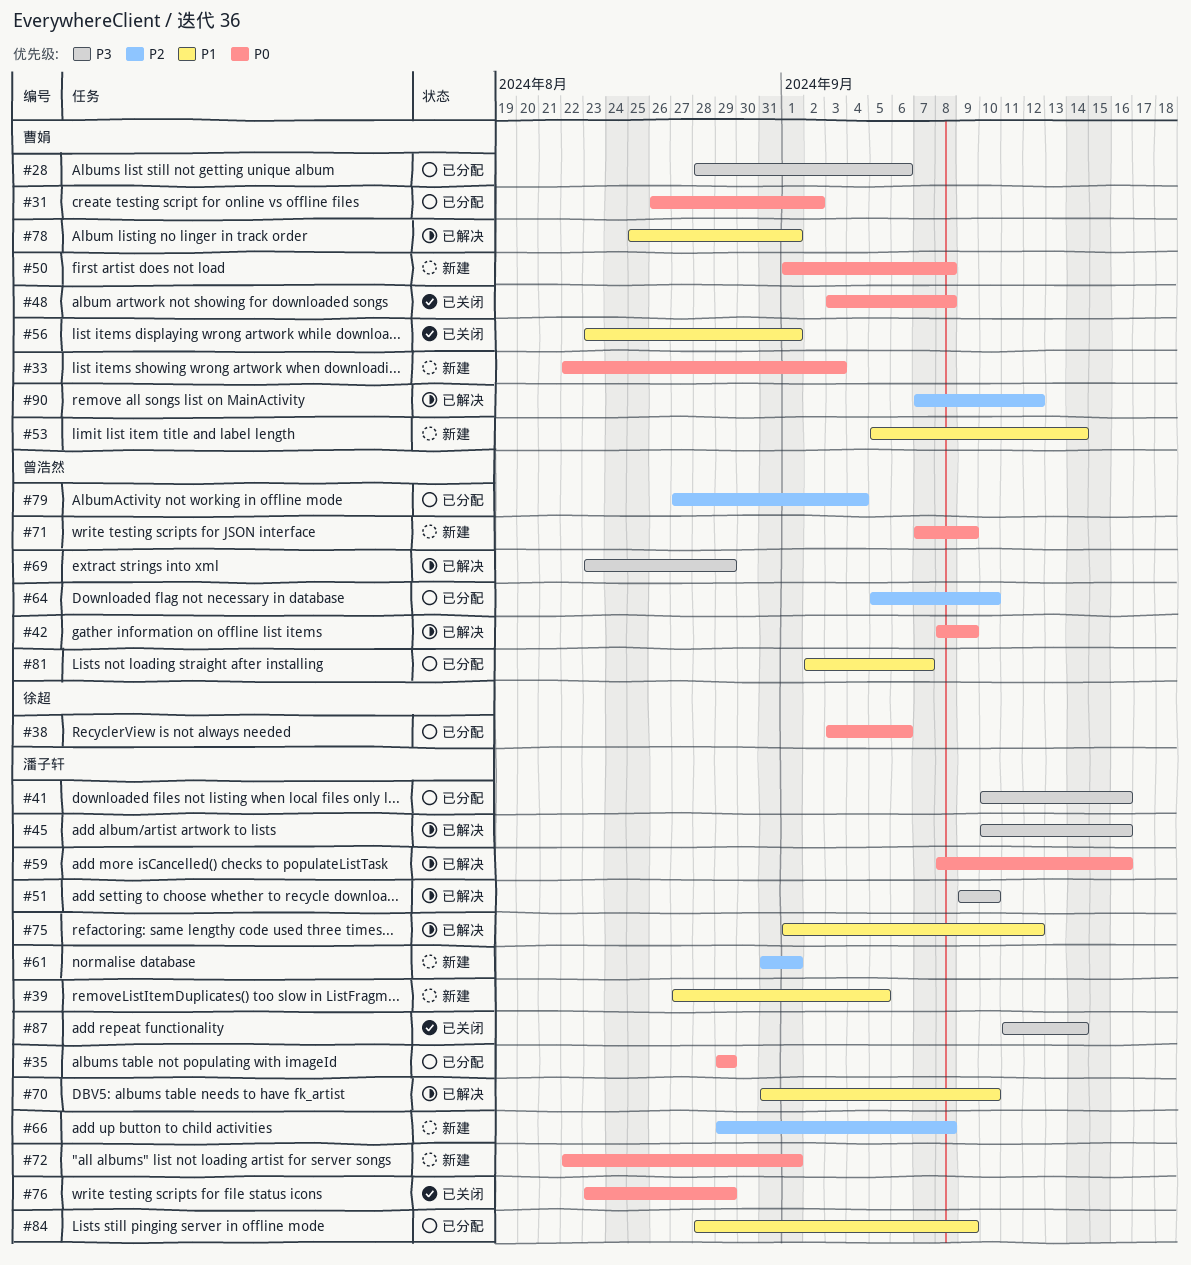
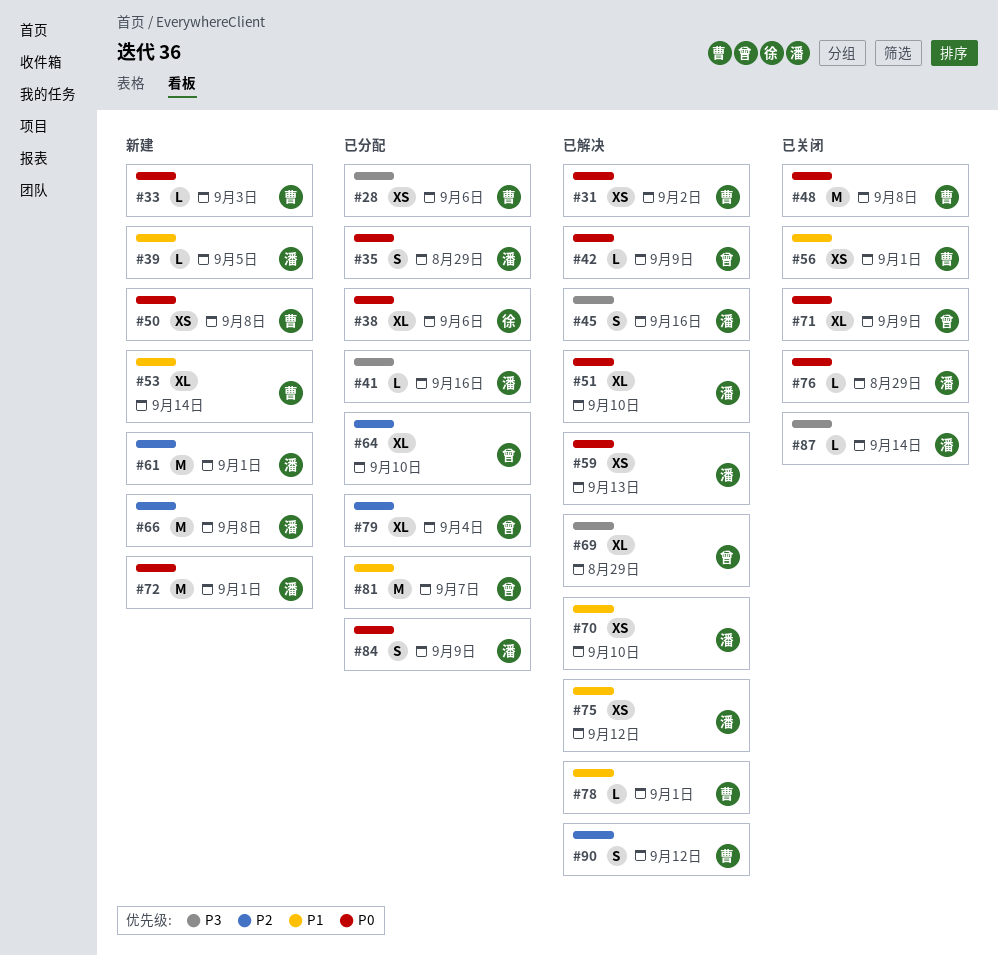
#31, status: 已分配 -> 已解决
#51, priority: P3 -> P0
#59, due: Sep 16 -> Sep 13
#71, status: 新建 -> 已关闭
#84, priority: P1 -> P0

